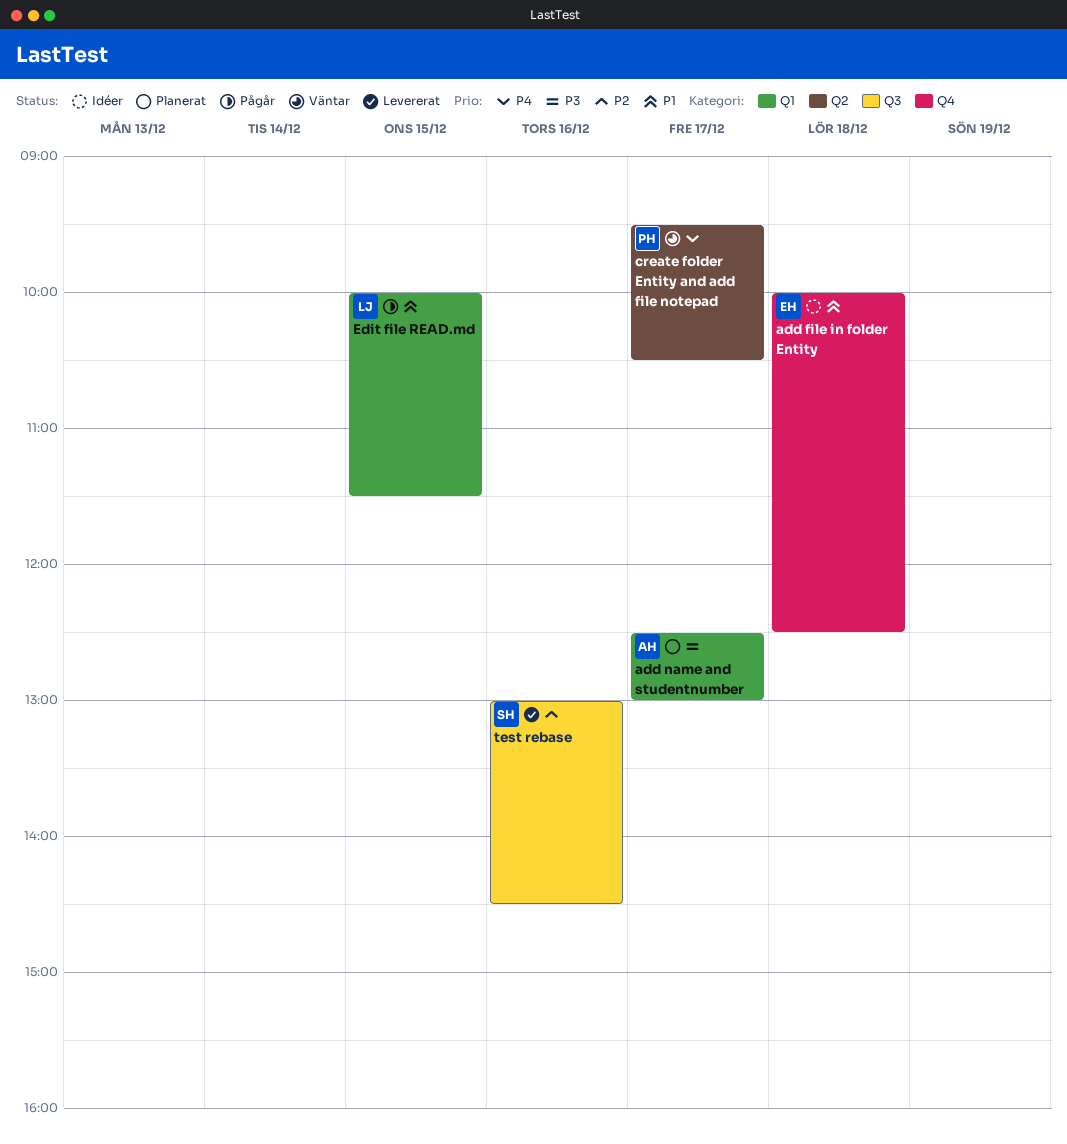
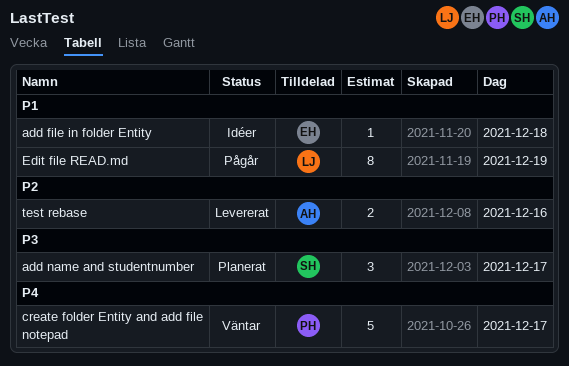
add name and studentnumber, owner: AH -> SH
Edit file READ.md, day: Dec 15 -> Dec 19
test rebase, owner: SH -> AH

